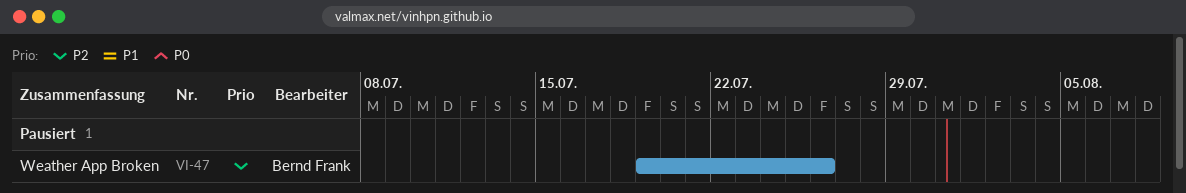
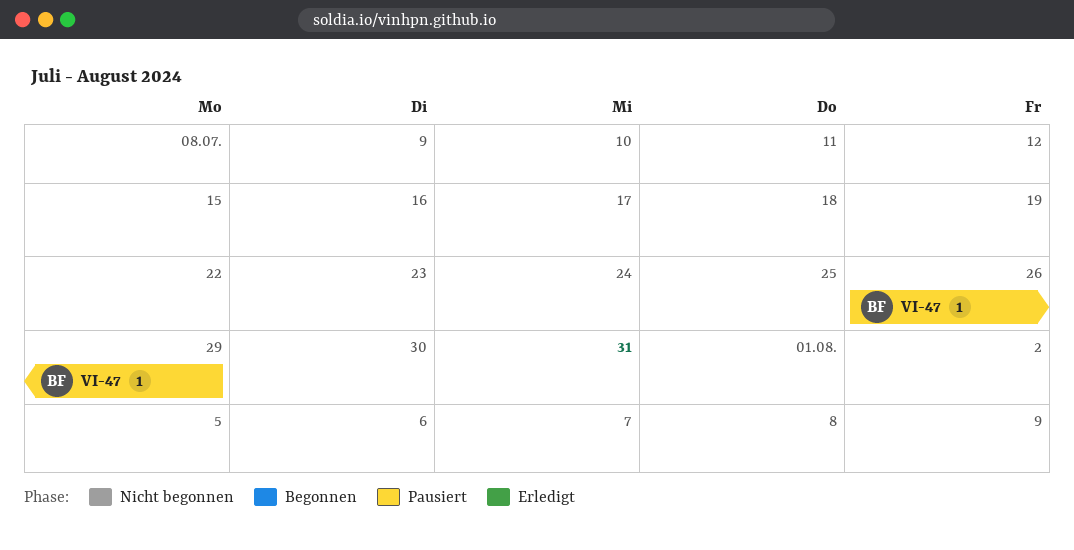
VI-47, start: Jul 19 -> Jul 26
VI-47, due: Jul 26 -> Jul 29

